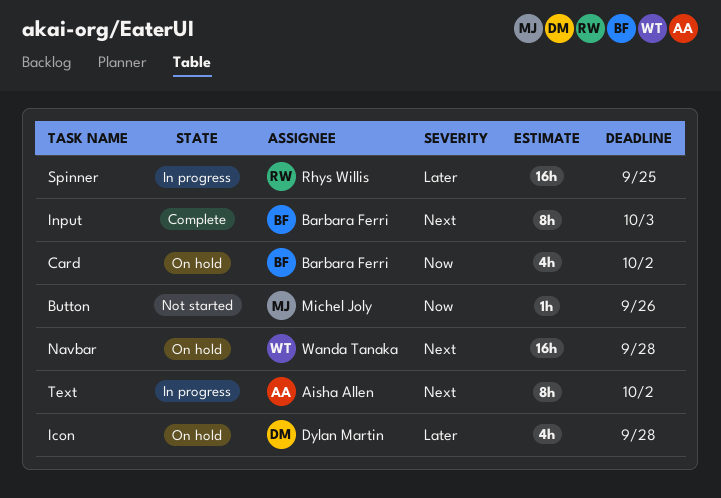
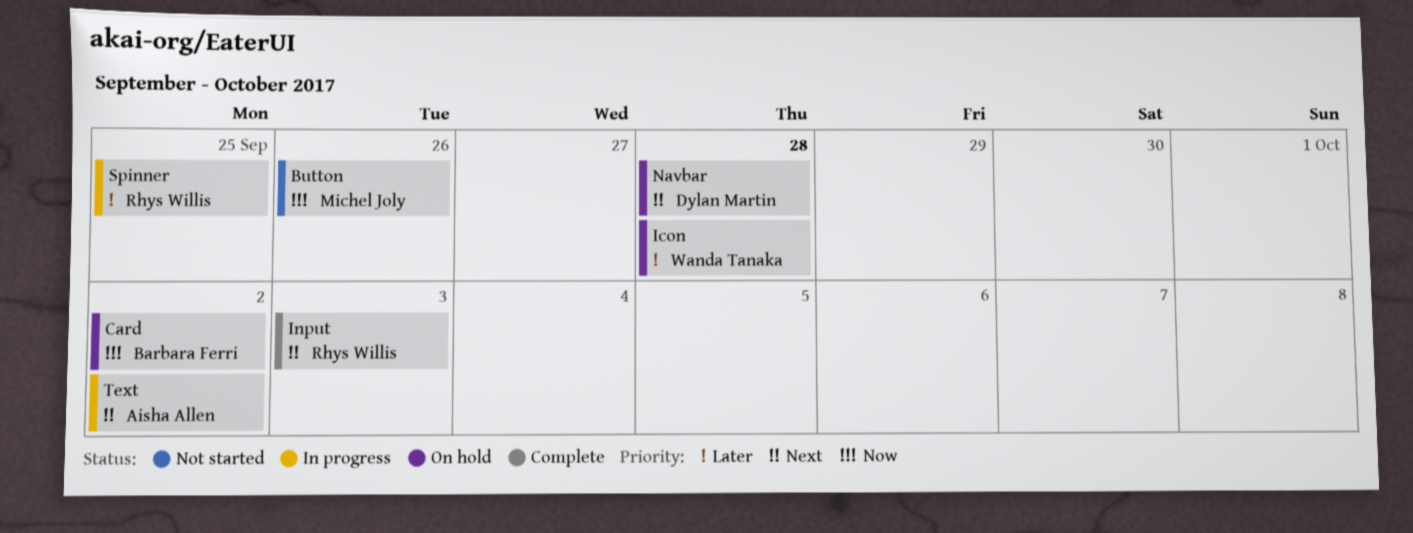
Icon, owner: Dylan Martin -> Wanda Tanaka
Input, owner: Barbara Ferri -> Rhys Willis
Navbar, owner: Wanda Tanaka -> Dylan Martin

